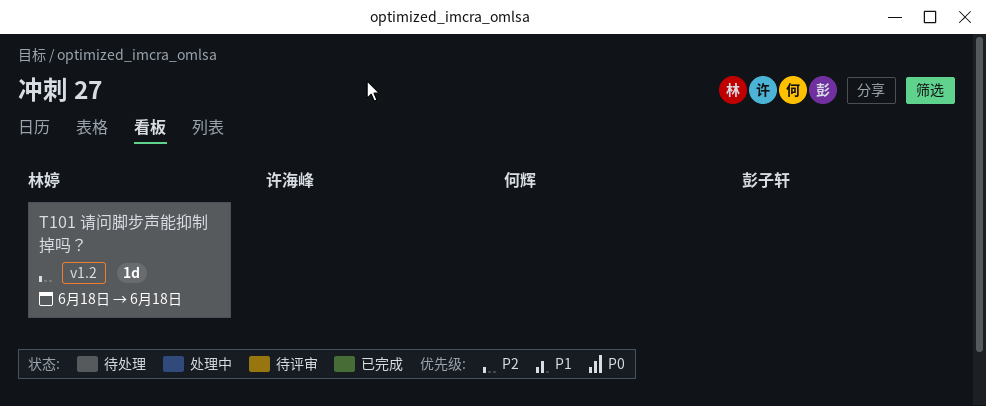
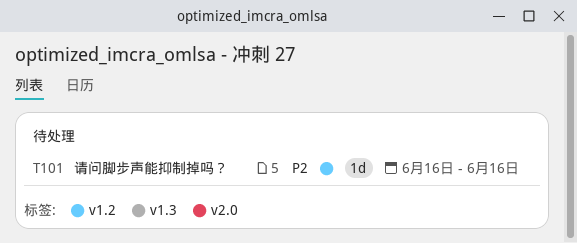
T101, start: Jun 18 -> Jun 16
T101, due: Jun 18 -> Jun 16

